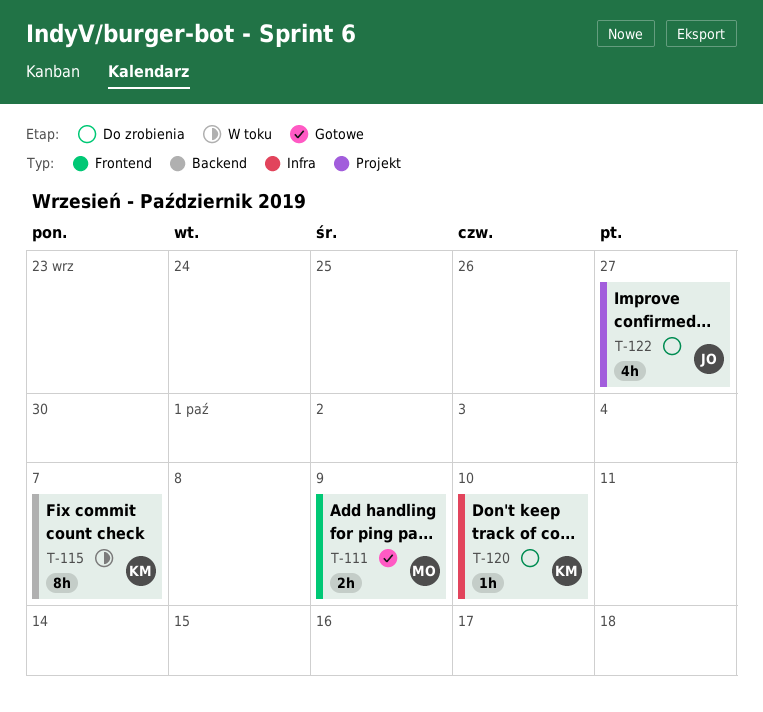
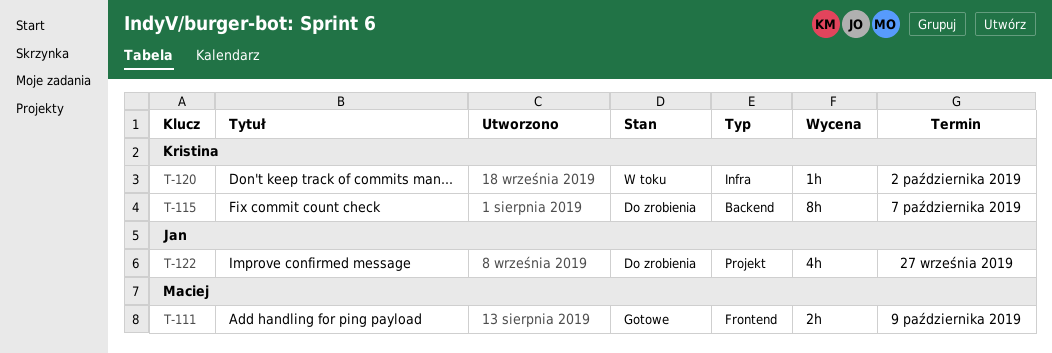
T-115, status: W toku -> Do zrobienia
T-120, status: Do zrobienia -> W toku
T-120, due: Oct 10 -> Oct 2

